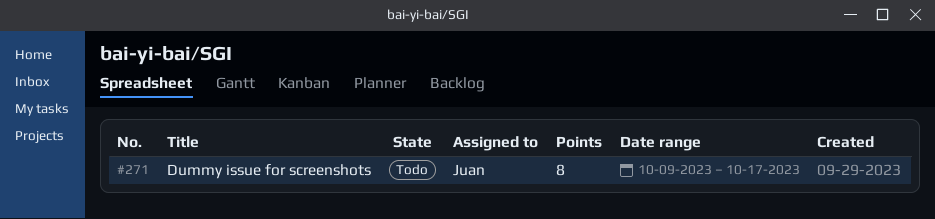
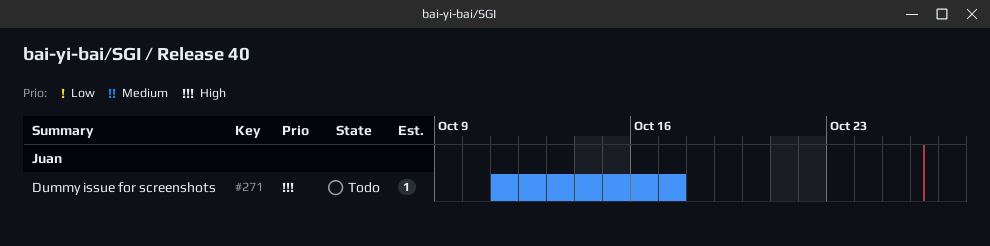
#271, estimate: 8 -> 1
#271, start: Oct 9 -> Oct 11

